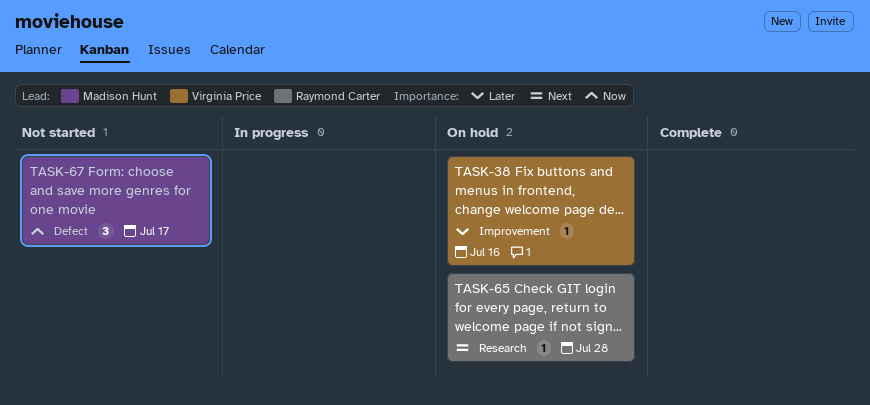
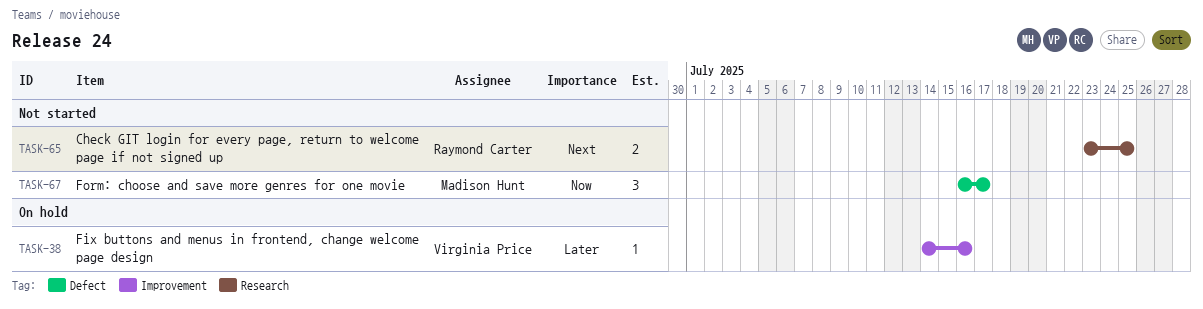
TASK-65, status: On hold -> Not started
TASK-65, estimate: 1 -> 2
TASK-65, due: Jul 28 -> Jul 25

